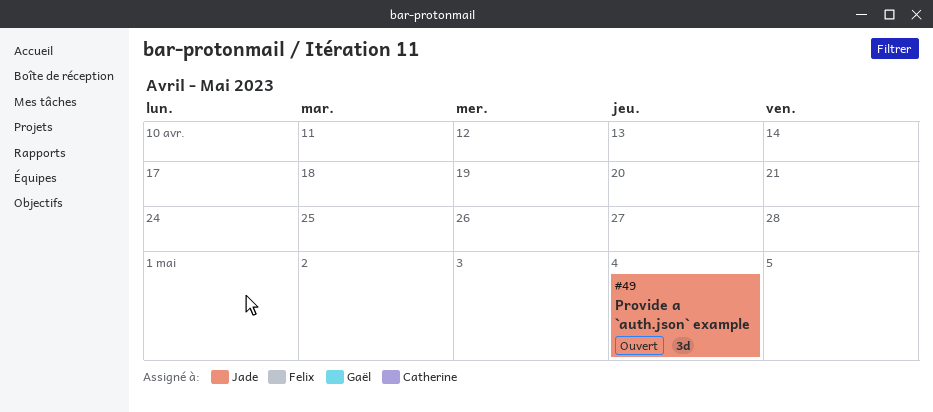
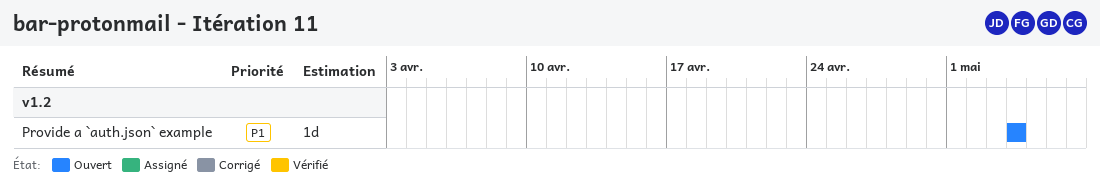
Provide a `auth.json` example, estimate: 3d -> 1d

